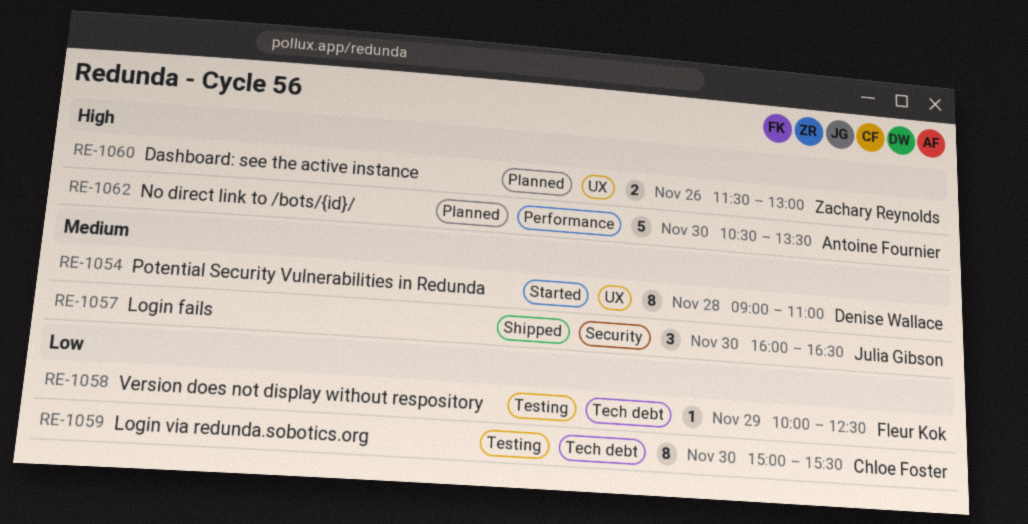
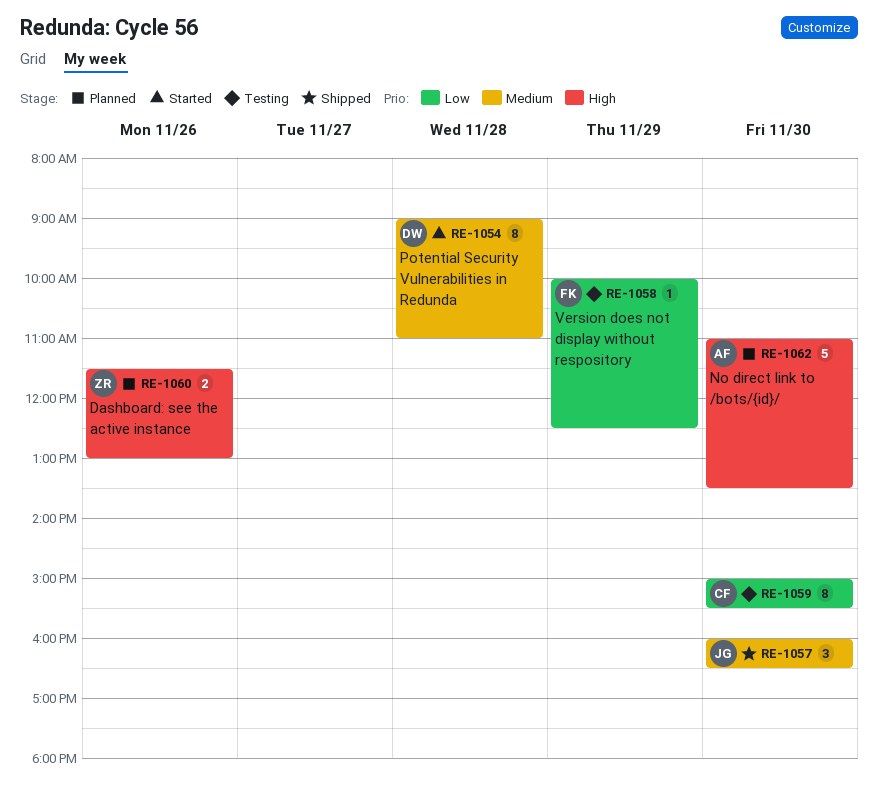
RE-1062, begins: 10:30 -> 11:00

